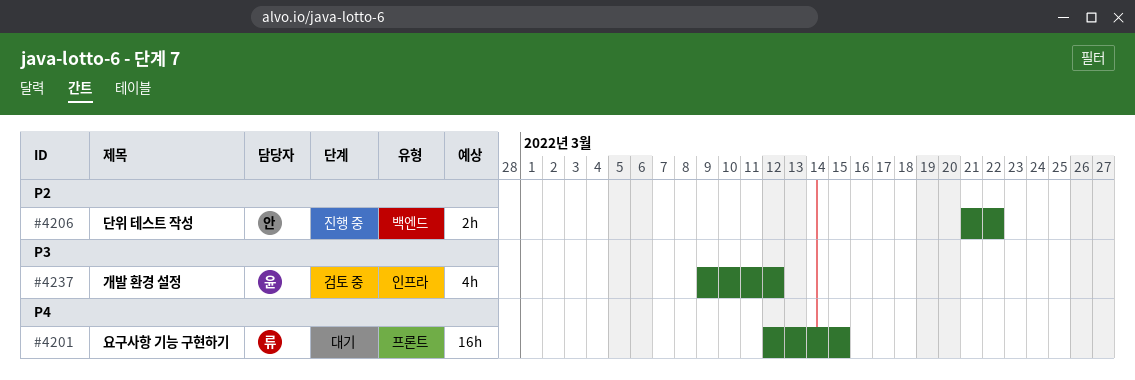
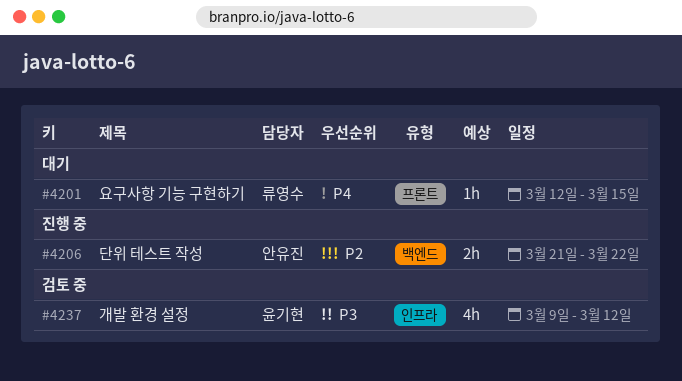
#4201, estimate: 16h -> 1h

